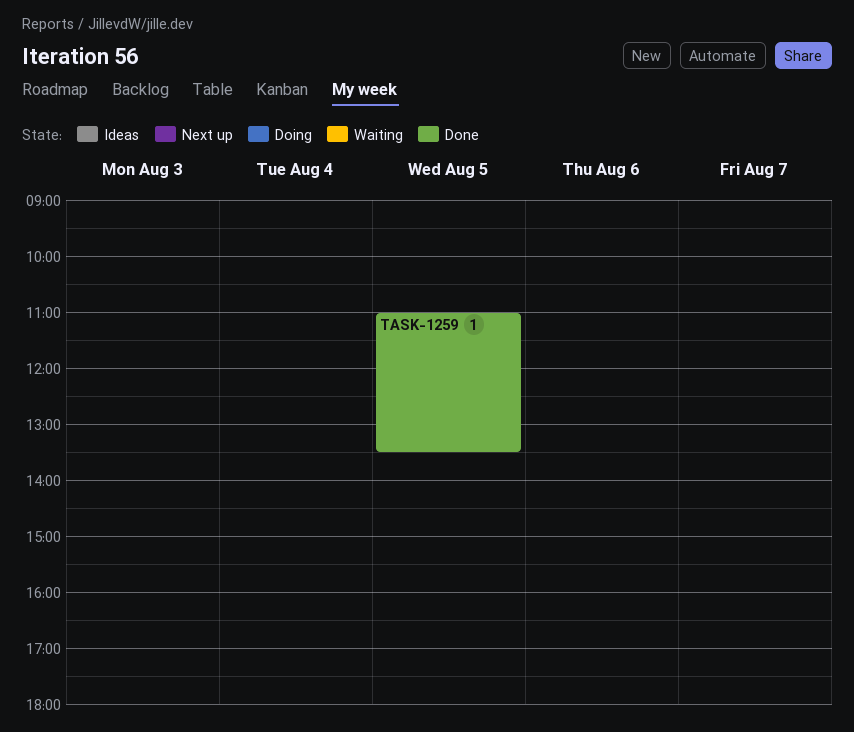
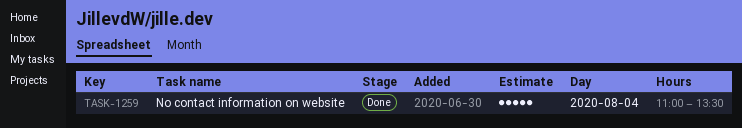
TASK-1259, estimate: 1 -> 5
TASK-1259, day: Aug 5 -> Aug 4

